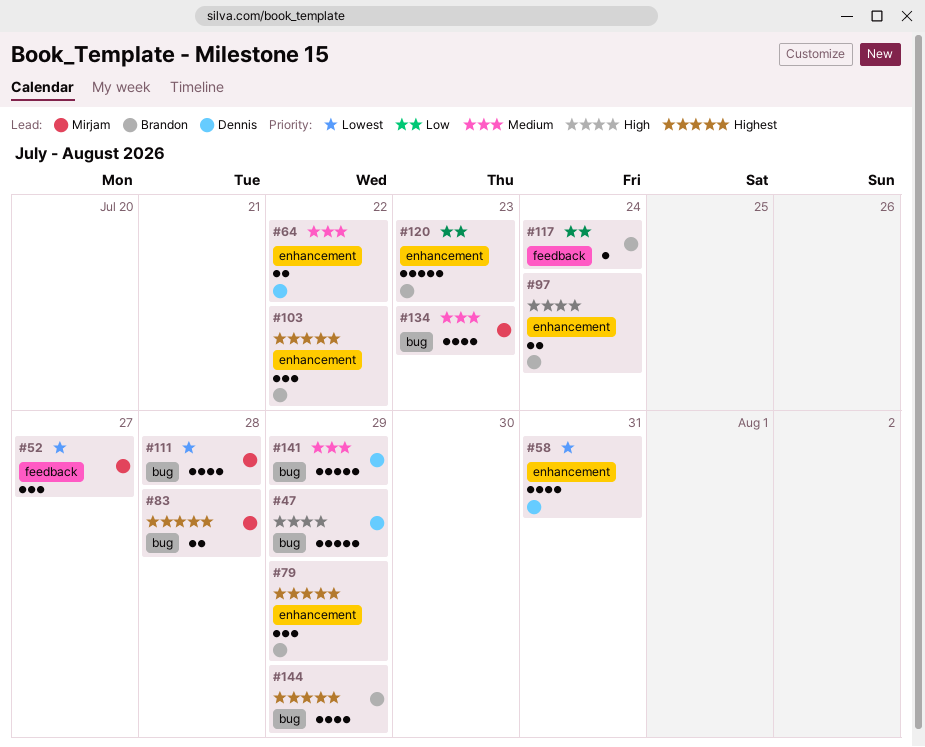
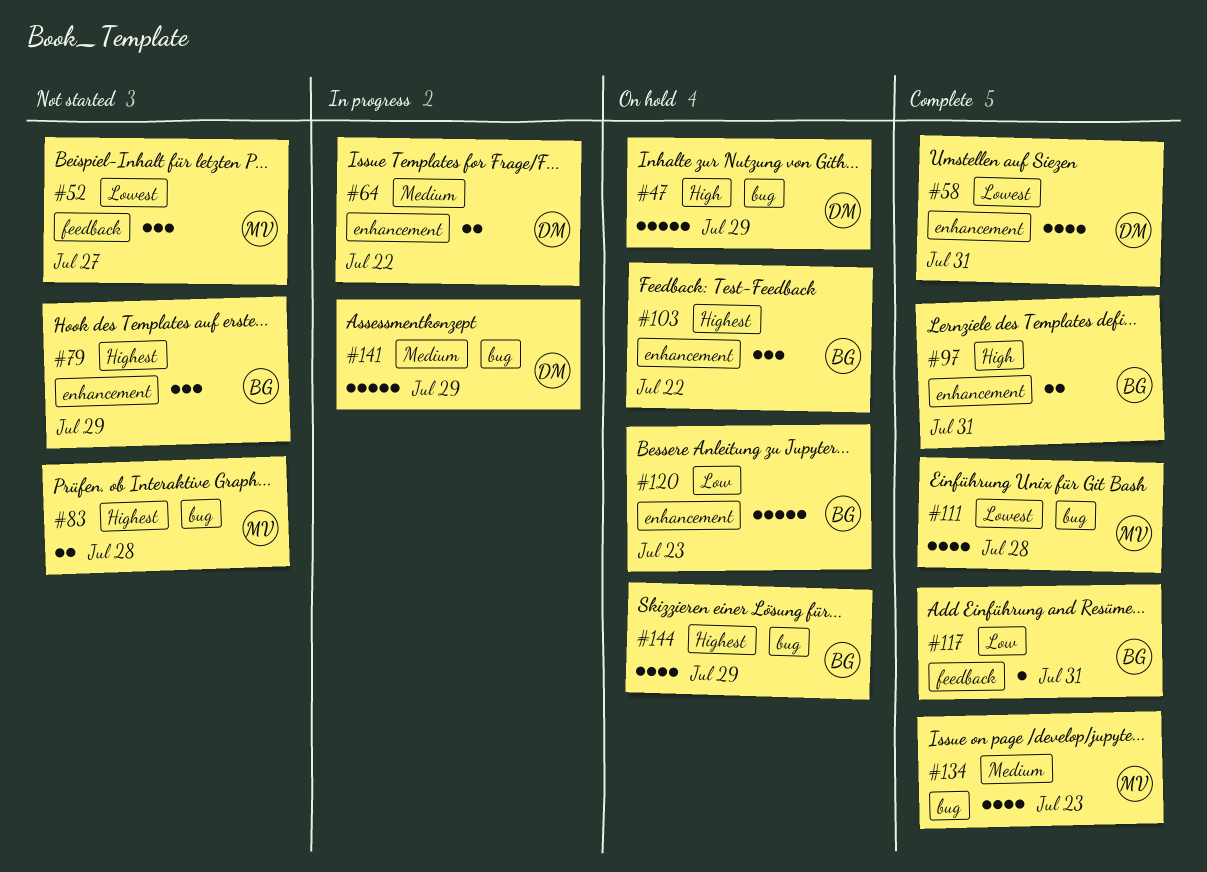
#97, due: Jul 24 -> Jul 31
#117, due: Jul 24 -> Jul 31

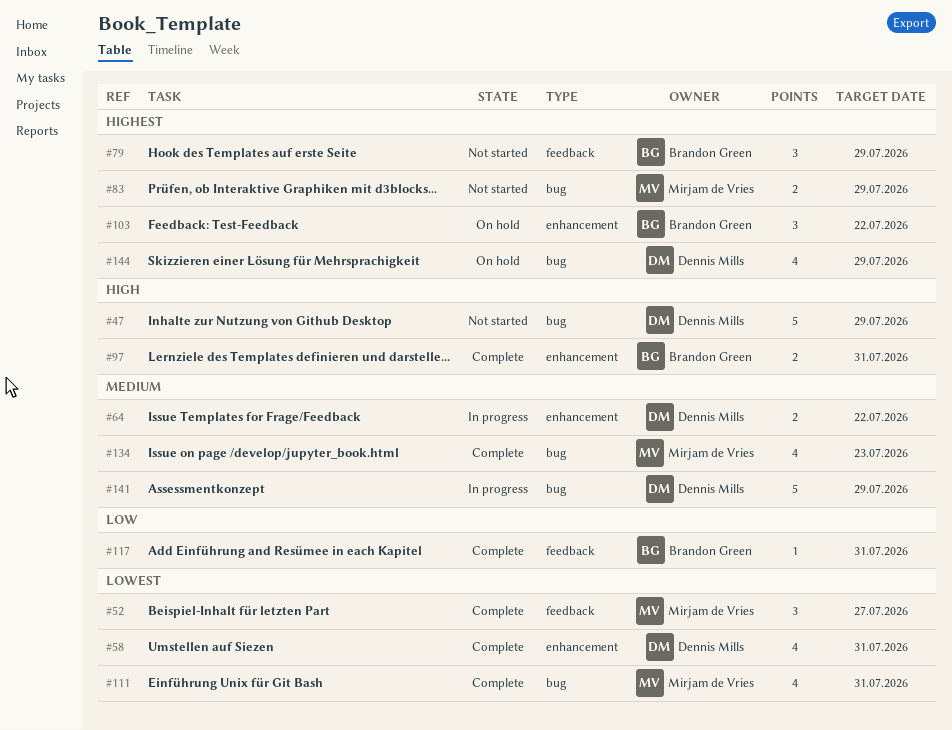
#47, status: On hold -> Not started
#52, status: Not started -> Complete
#79, label: enhancement -> feedback
#83, due: Jul 28 -> Jul 29
#111, due: Jul 28 -> Jul 31
#120: present -> none
#144, owner: Brandon Green -> Dennis Mills

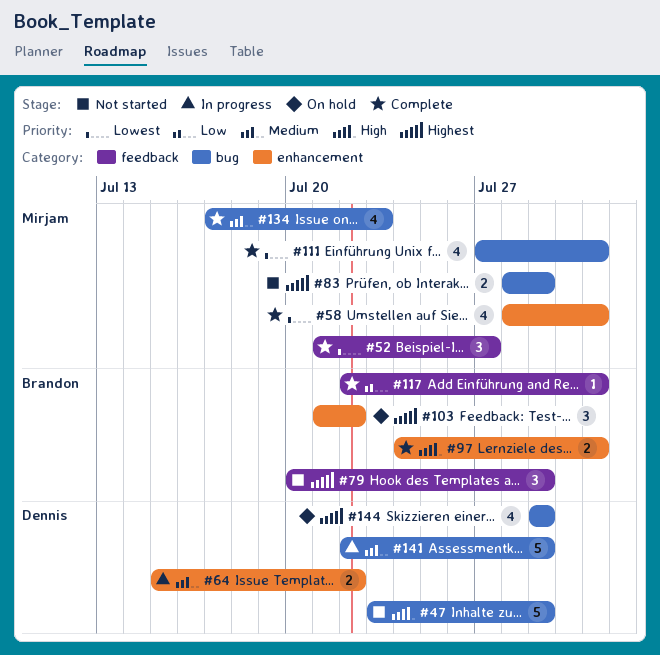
#58, owner: Dennis Mills -> Mirjam de Vries

